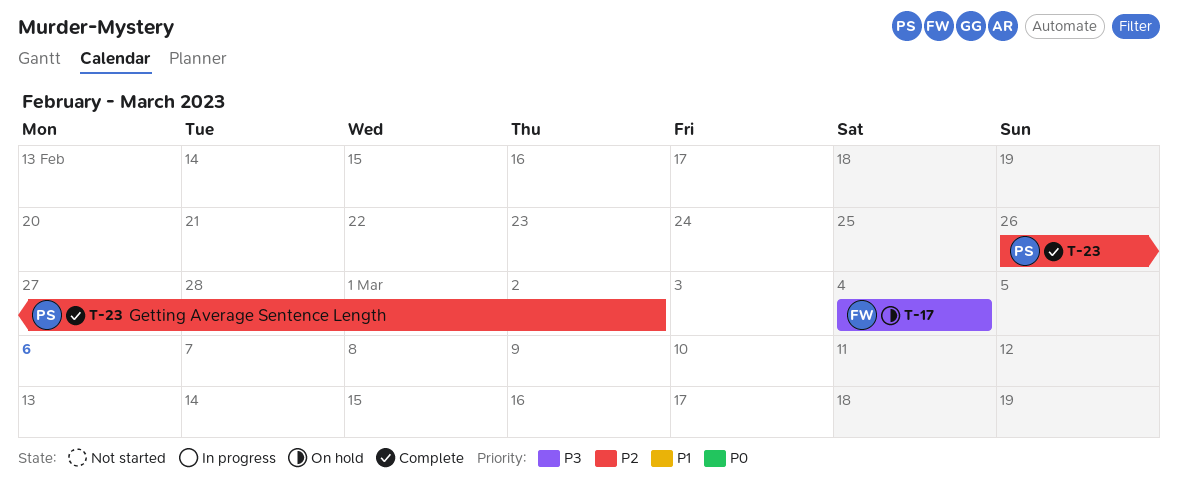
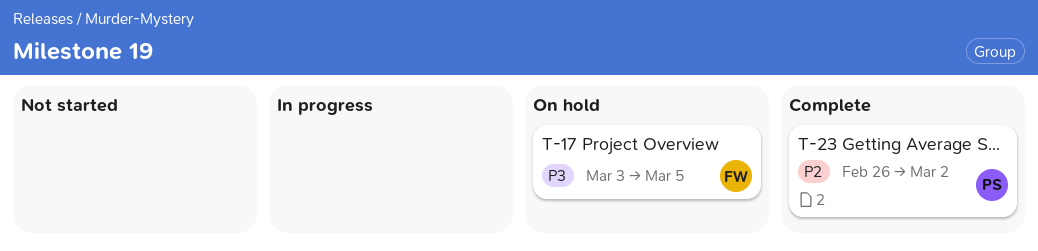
T-17, start: Mar 4 -> Mar 3
T-17, due: Mar 4 -> Mar 5

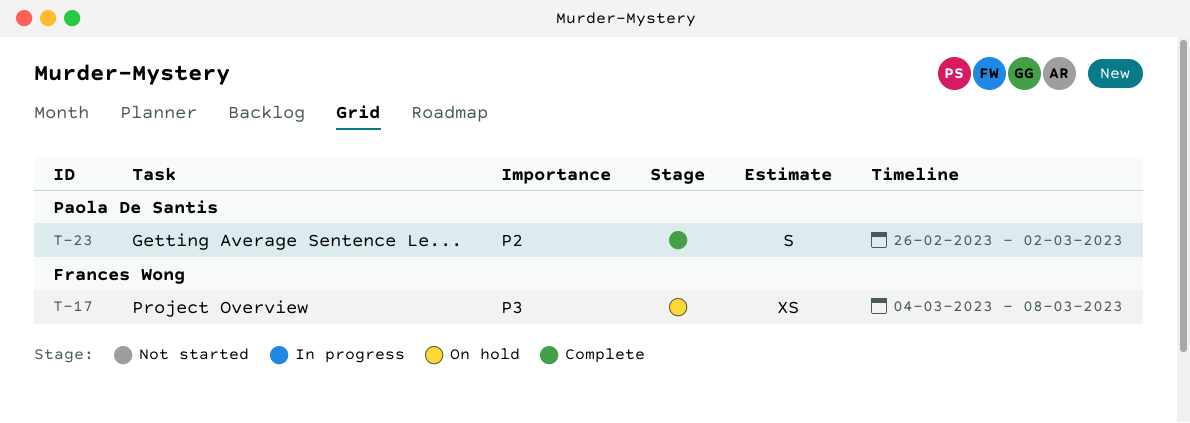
T-17, start: Mar 3 -> Mar 4
T-17, due: Mar 5 -> Mar 8

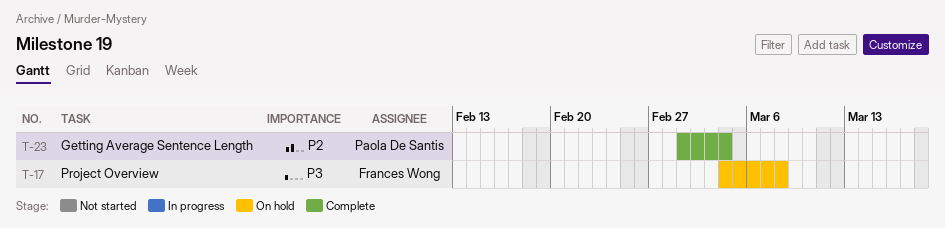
T-23, start: Feb 26 -> Mar 1
T-23, due: Mar 2 -> Mar 4

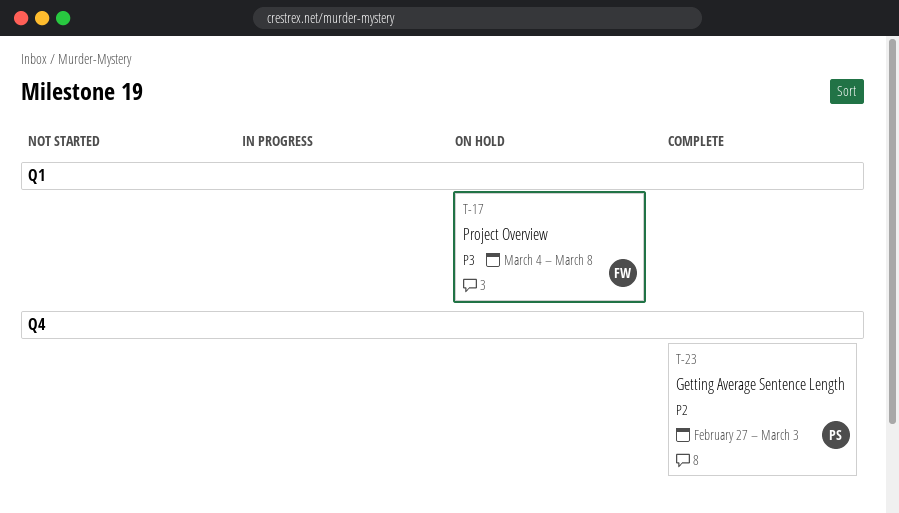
T-23, start: Mar 1 -> Feb 27
T-23, due: Mar 4 -> Mar 3

